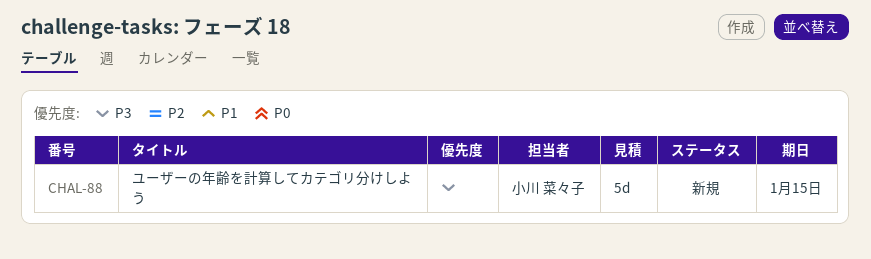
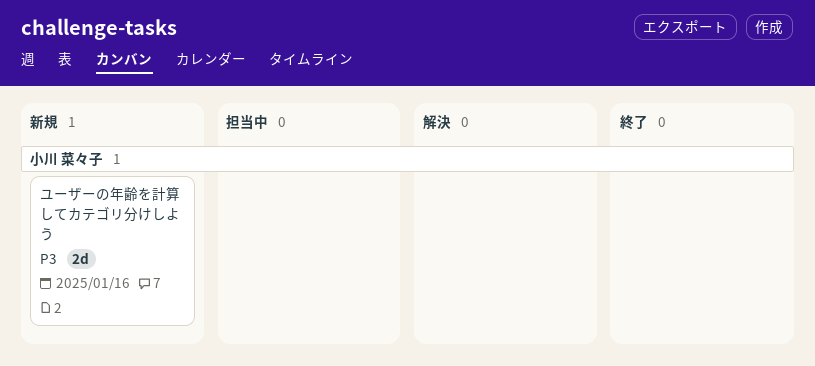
ユーザーの年齢を計算してカテゴリ分けしよう, estimate: 5d -> 2d
ユーザーの年齢を計算してカテゴリ分けしよう, due: Jan 15 -> Jan 16

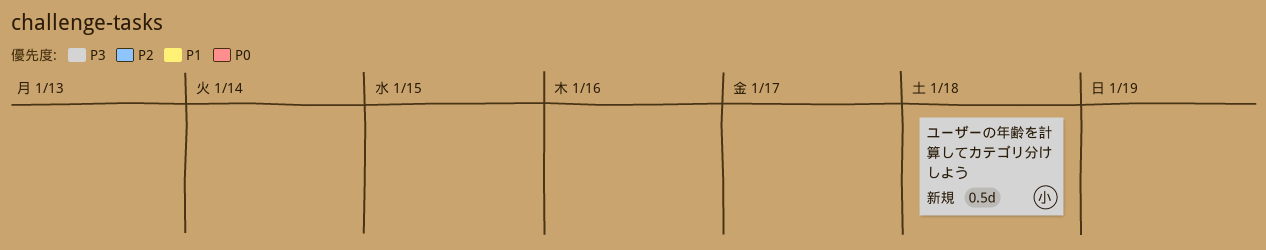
ユーザーの年齢を計算してカテゴリ分けしよう, estimate: 2d -> 0.5d
ユーザーの年齢を計算してカテゴリ分けしよう, due: Jan 16 -> Jan 18

